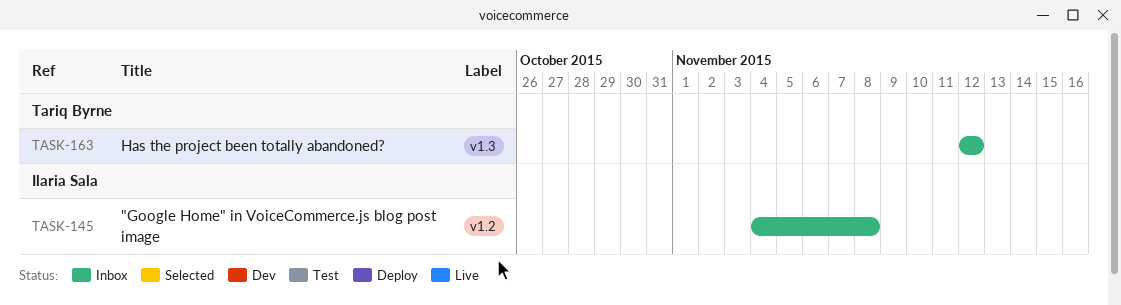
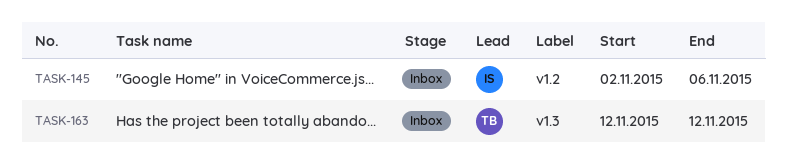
TASK-145, start: Nov 4 -> Nov 2
TASK-145, due: Nov 8 -> Nov 6

